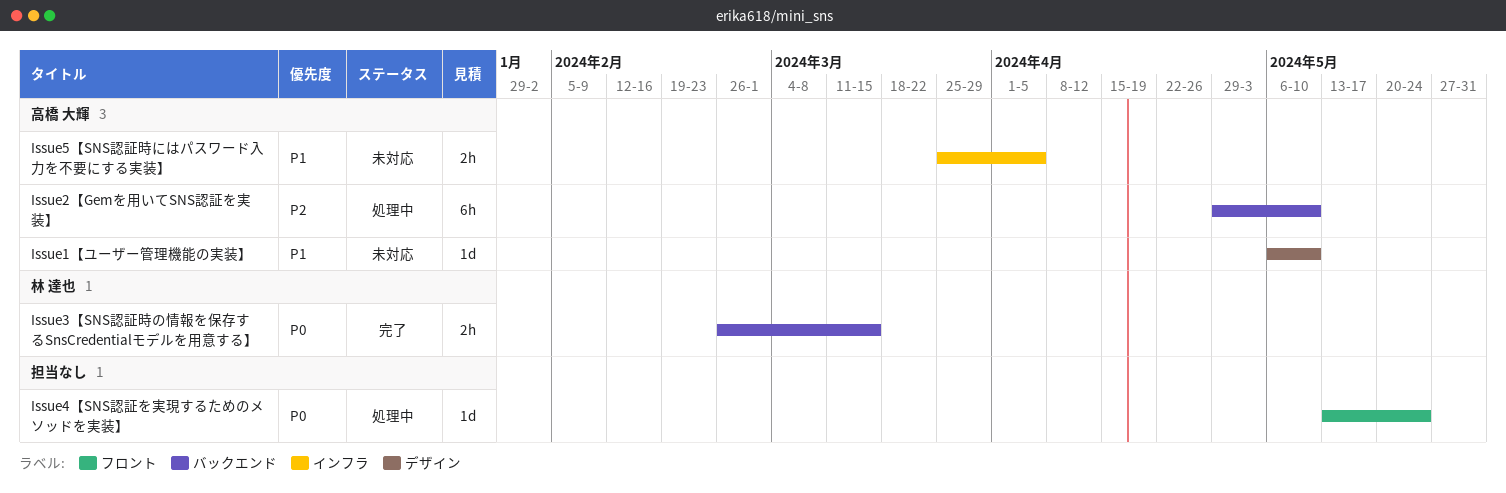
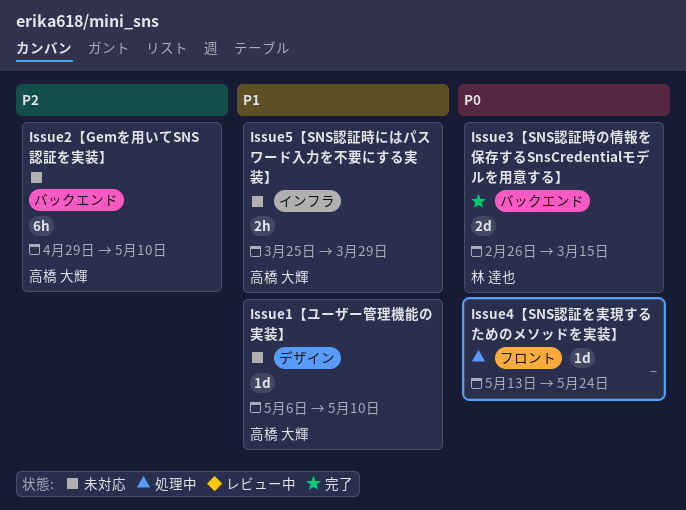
Issue2【Gemを用いてSNS認証を実装】, status: 処理中 -> 未対応
Issue3【SNS認証時の情報を保存するSnsCredentialモデルを用意する】, estimate: 2h -> 2d
Issue5【SNS認証時にはパスワード入力を不要にする実装】, due: Apr 5 -> Mar 29

